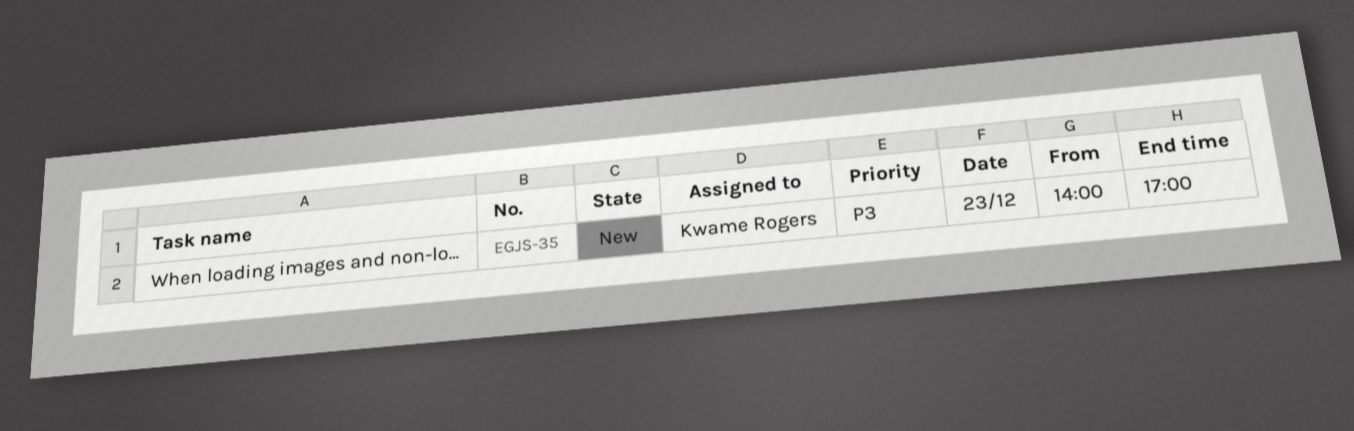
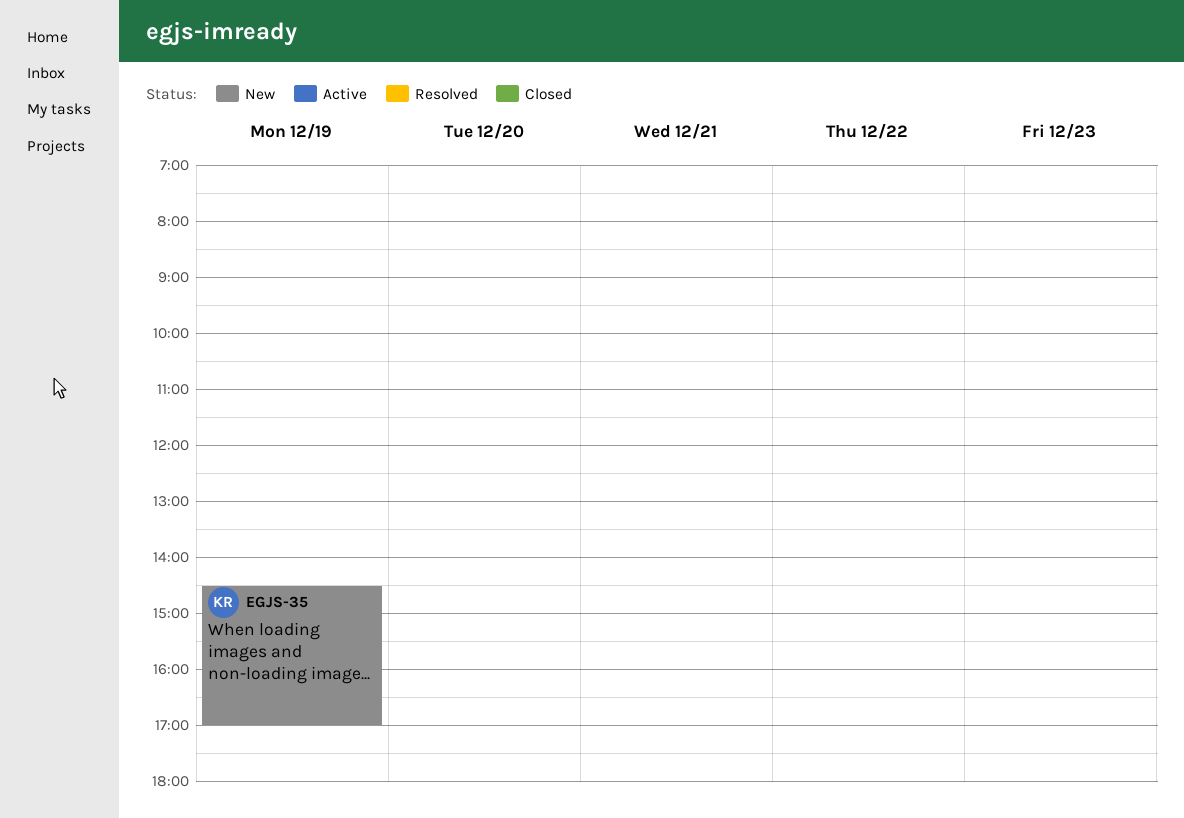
EGJS-35, day: Dec 23 -> Dec 19
EGJS-35, begins: 14:00 -> 14:30

